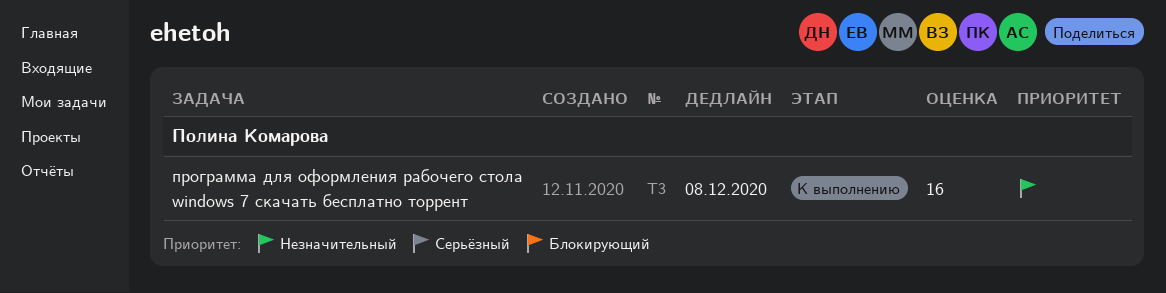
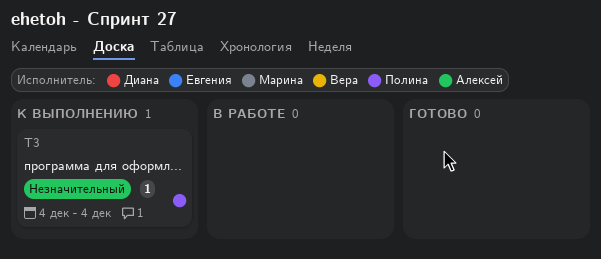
T3, estimate: 16 -> 1
T3, due: Dec 8 -> Dec 4

